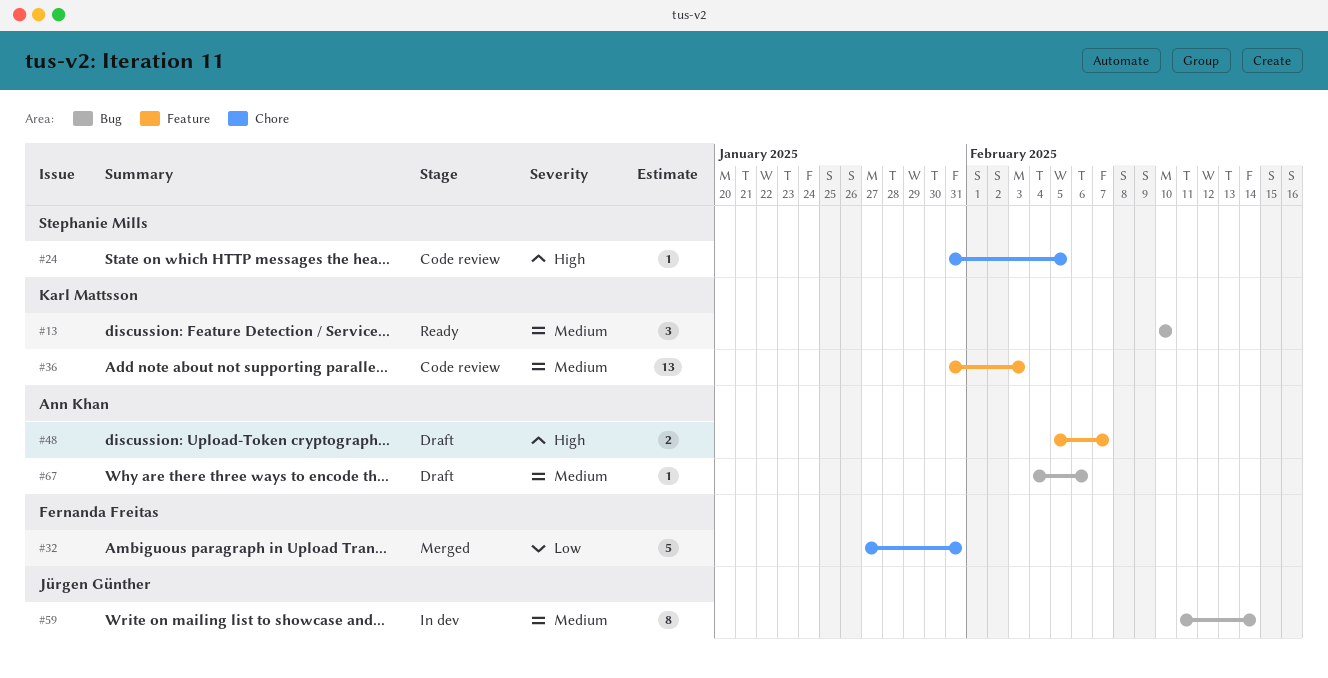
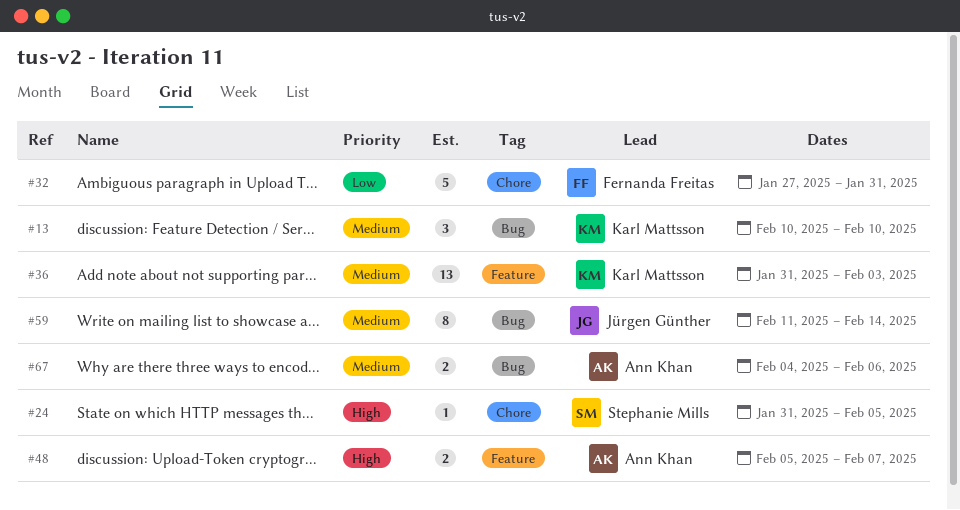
#67, estimate: 1 -> 2

